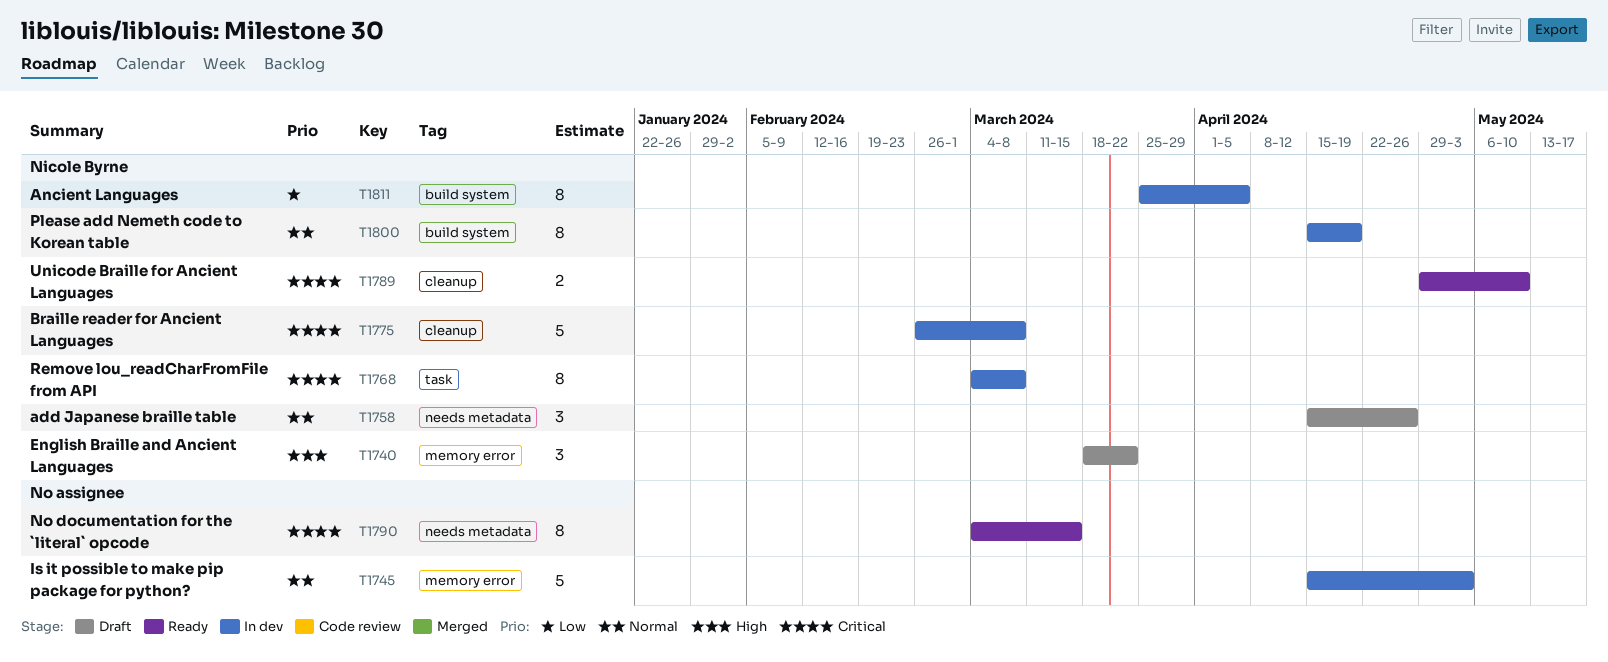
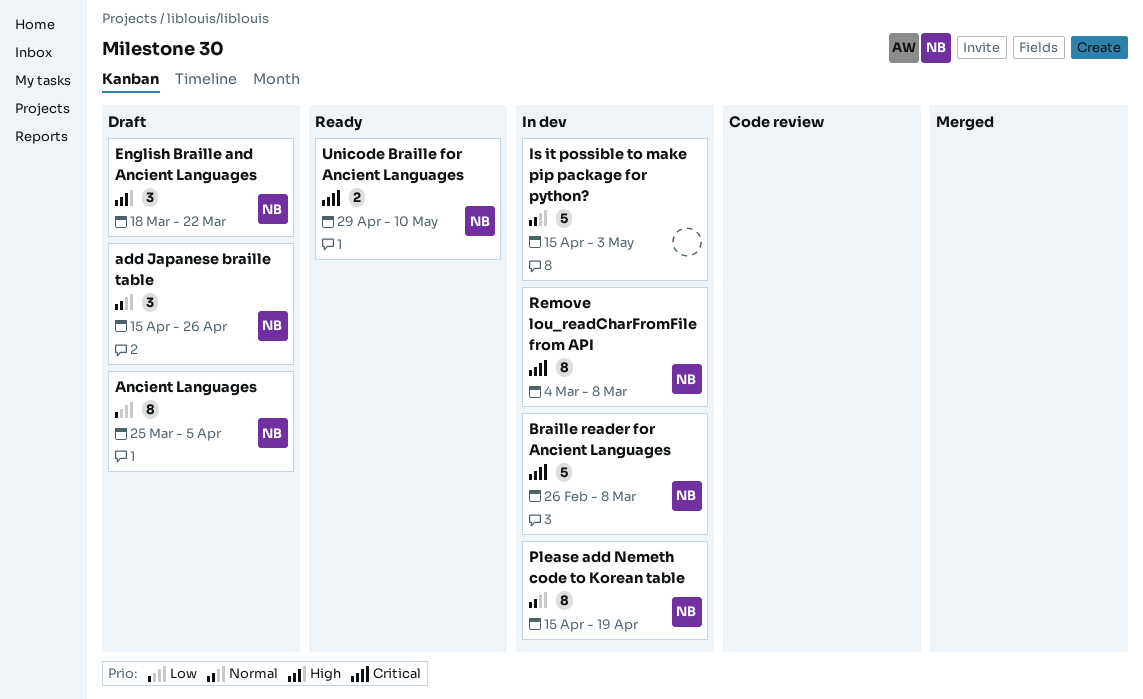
Ancient Languages, status: In dev -> Draft
No documentation for the `literal` opcode: present -> none

